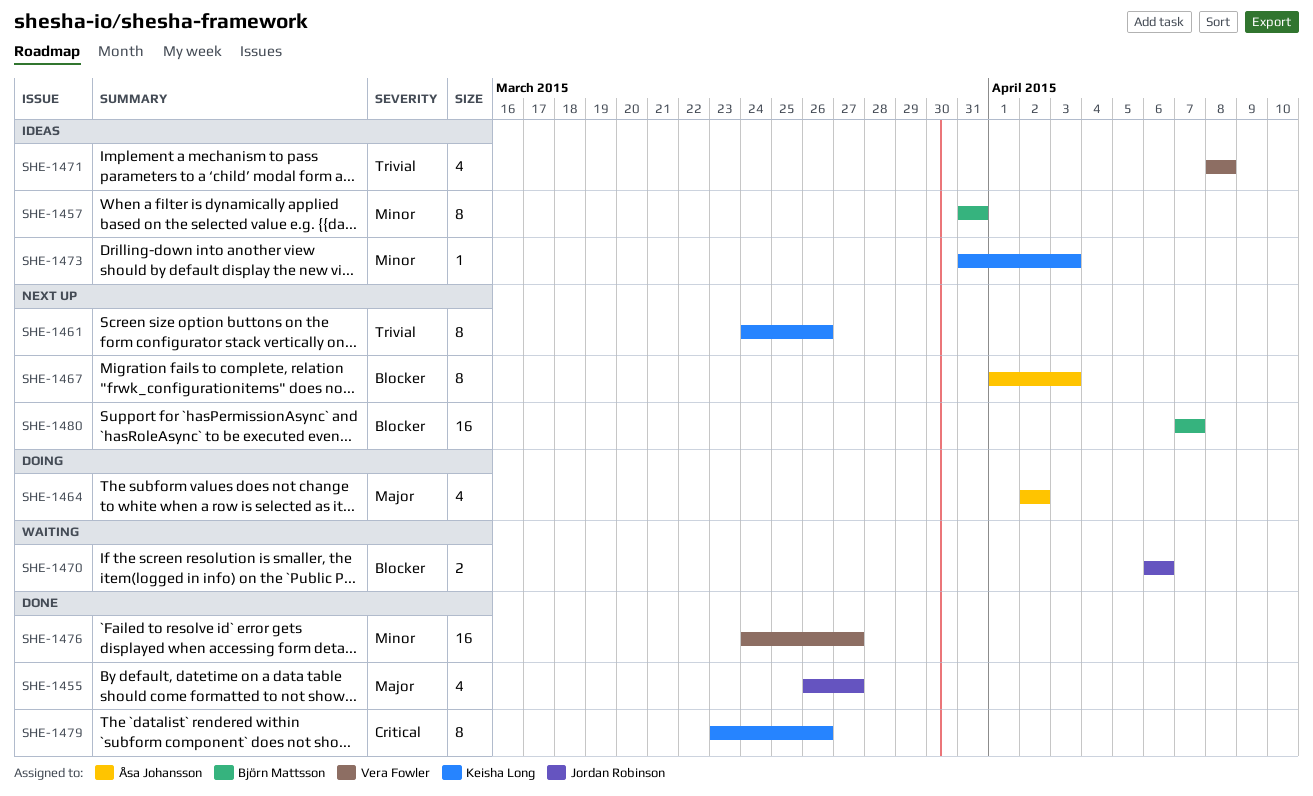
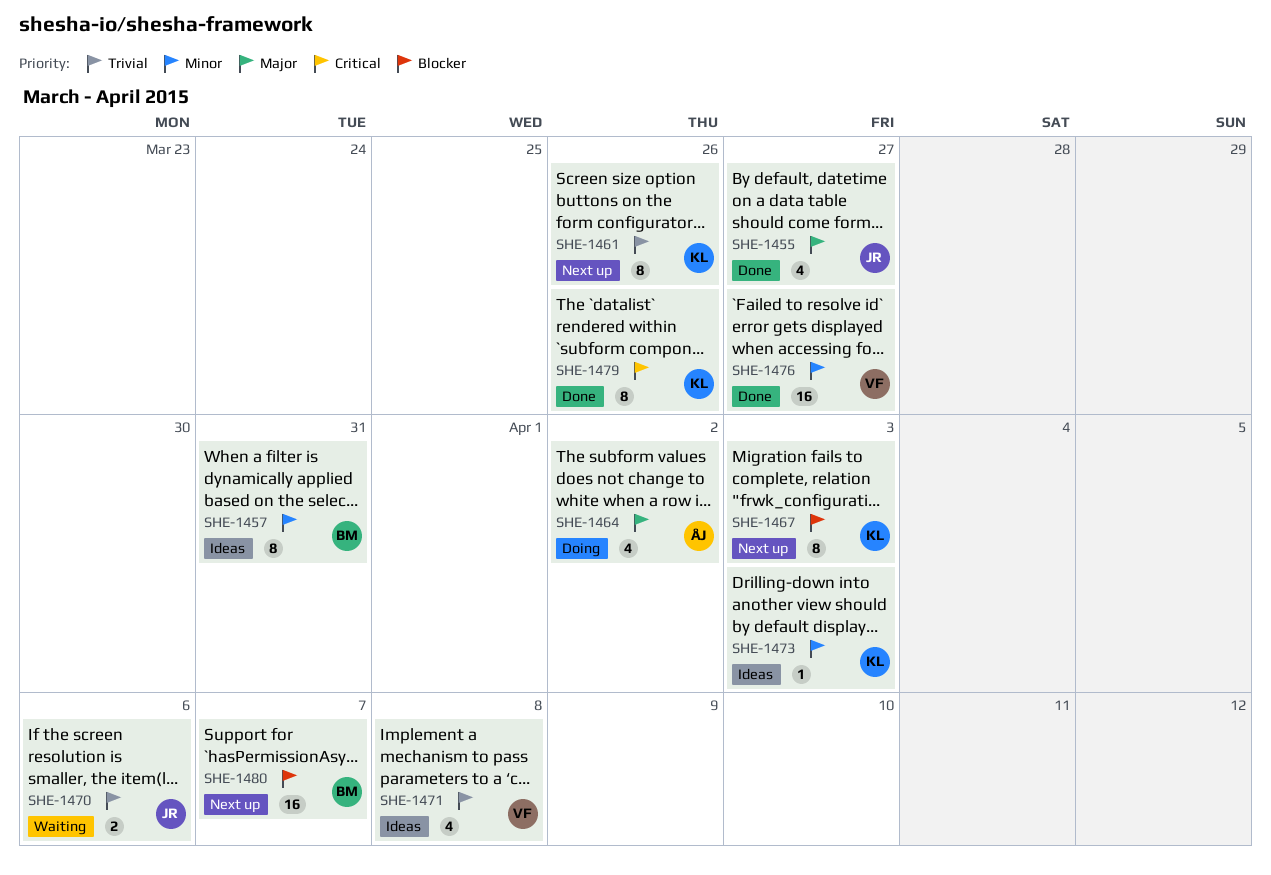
SHE-1467, owner: Åsa Johansson -> Keisha Long
SHE-1470, priority: Blocker -> Trivial

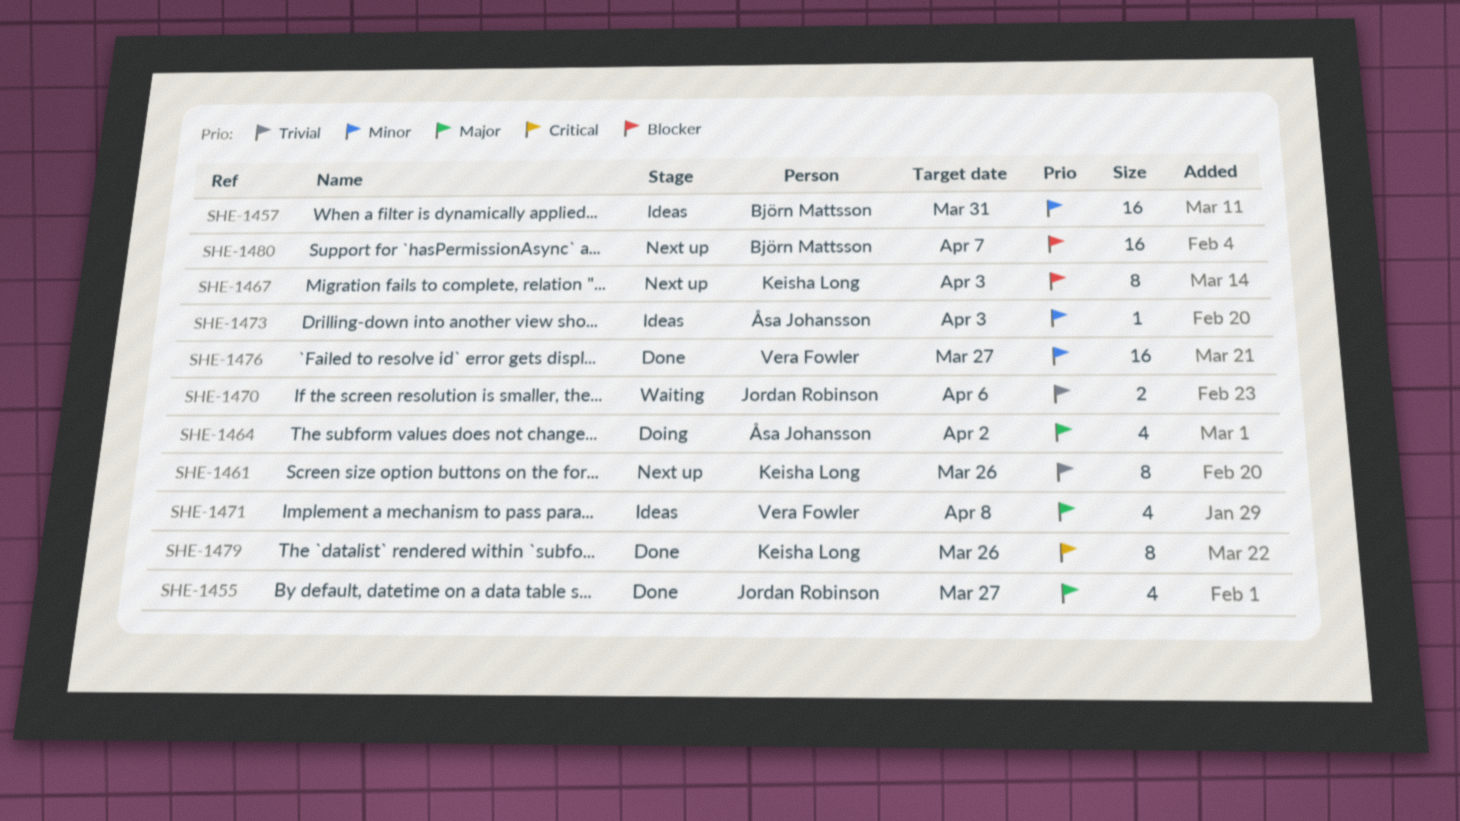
SHE-1457, estimate: 8 -> 16
SHE-1471, priority: Trivial -> Major
SHE-1473, owner: Keisha Long -> Åsa Johansson

